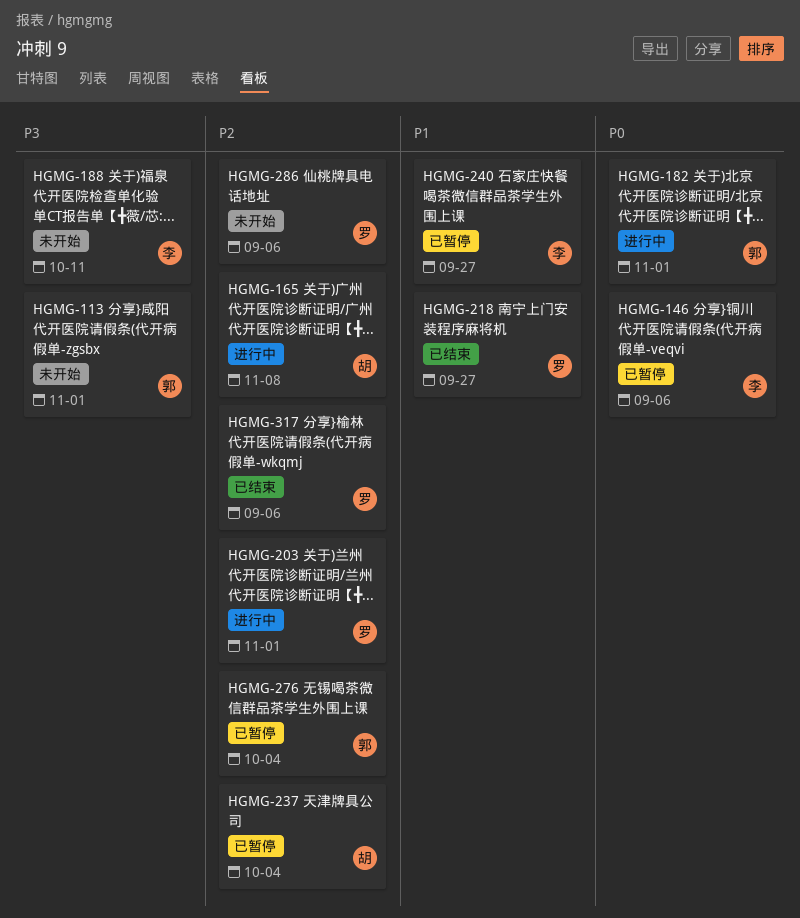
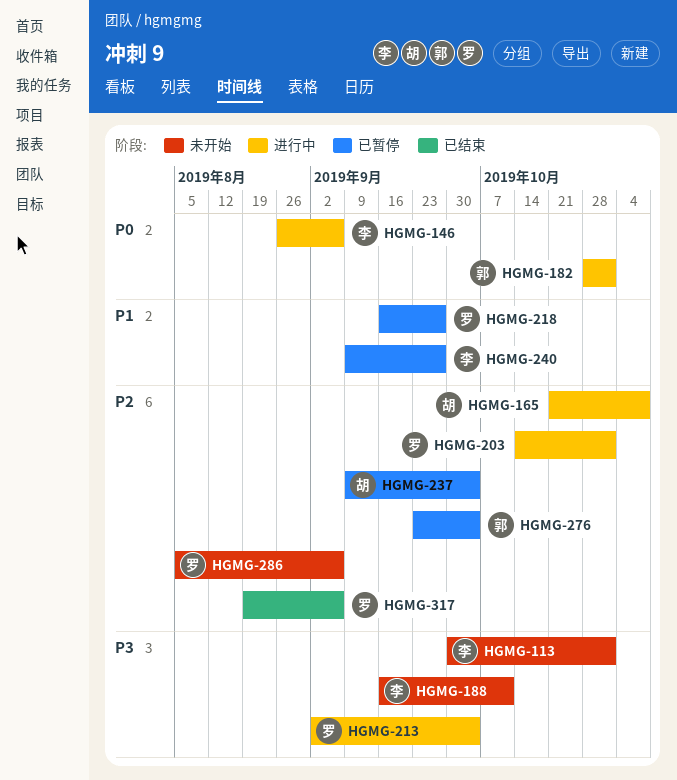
HGMG-113, owner: 郭 -> 李
HGMG-146, status: 已暂停 -> 进行中
HGMG-213: none -> present
HGMG-218, status: 已结束 -> 已暂停

